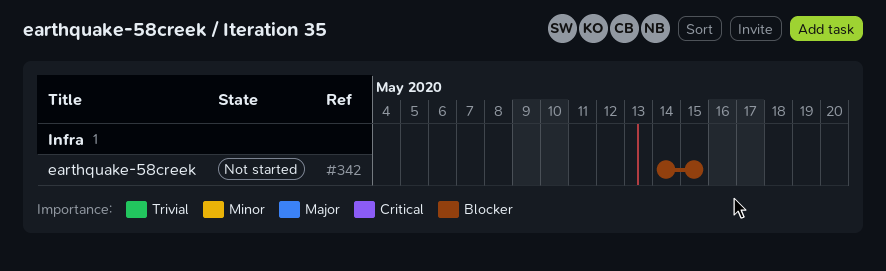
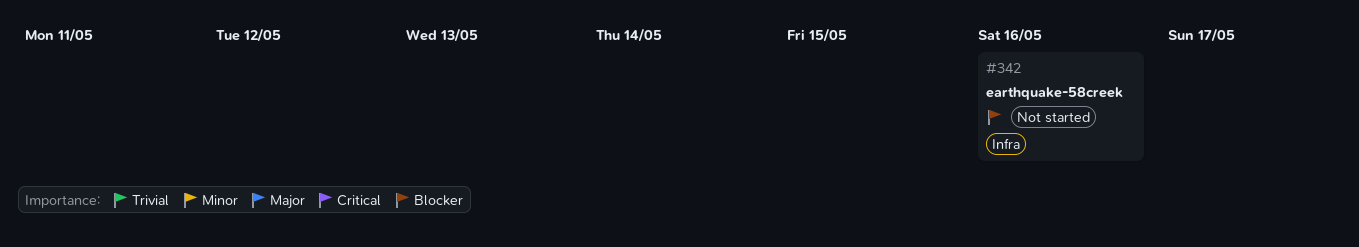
#342, due: May 15 -> May 16

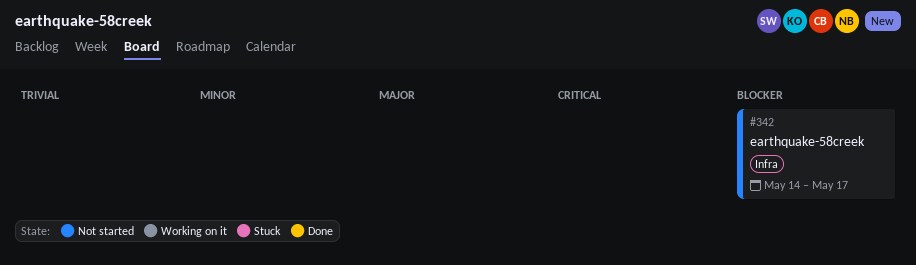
#342, due: May 16 -> May 17

